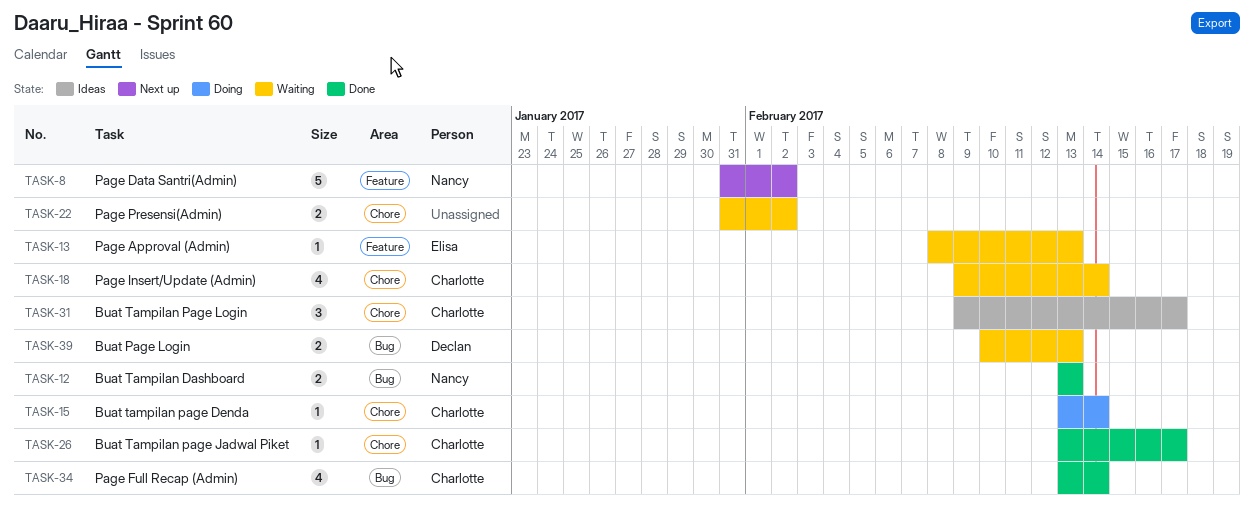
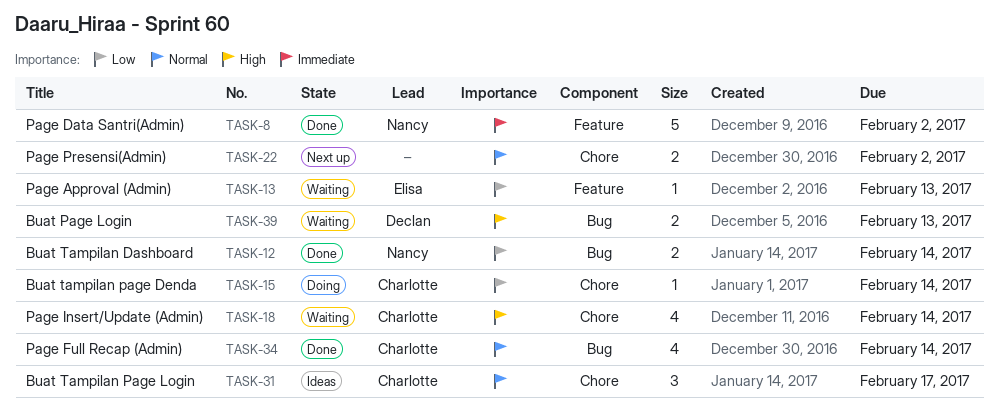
TASK-8, status: Next up -> Done
TASK-12, due: Feb 13 -> Feb 14
TASK-22, status: Waiting -> Next up
TASK-26: present -> none

